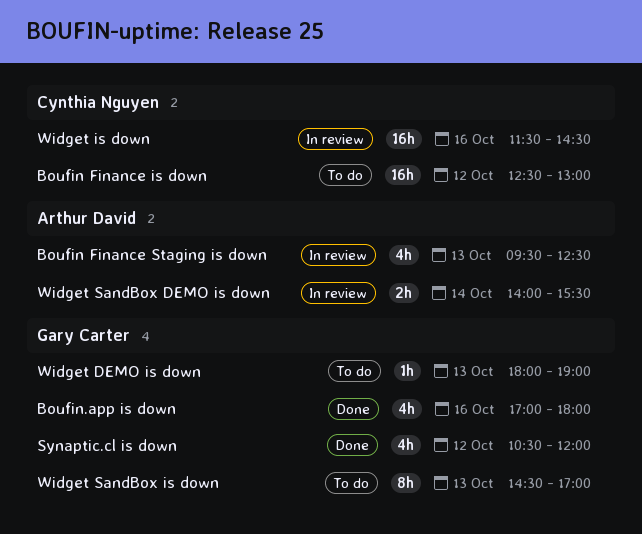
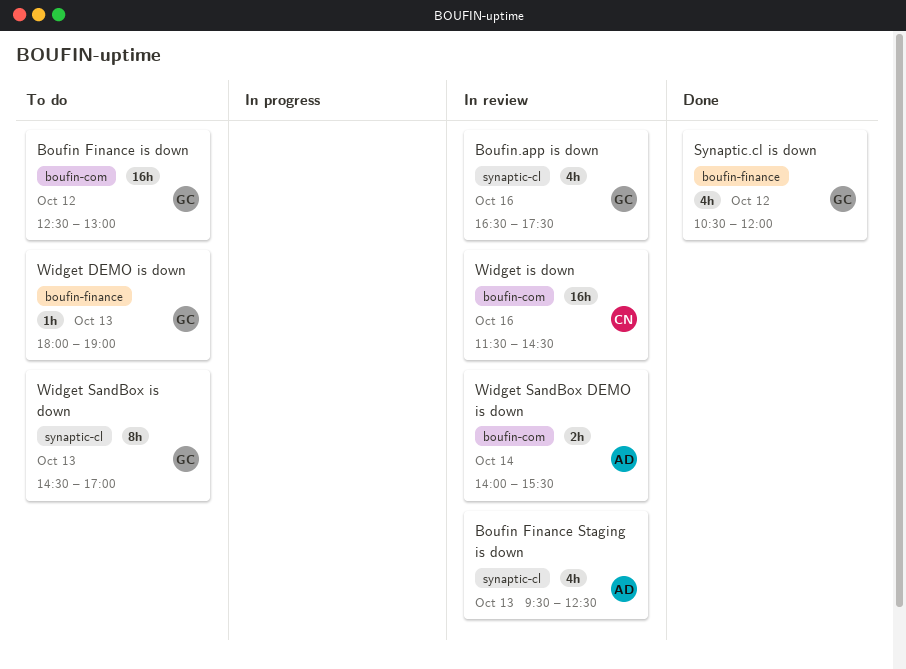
Boufin Finance is down, owner: Cynthia Nguyen -> Gary Carter
Boufin.app is down, status: Done -> In review
Boufin.app is down, begins: 17:00 -> 16:30
Boufin.app is down, ends: 18:00 -> 17:30

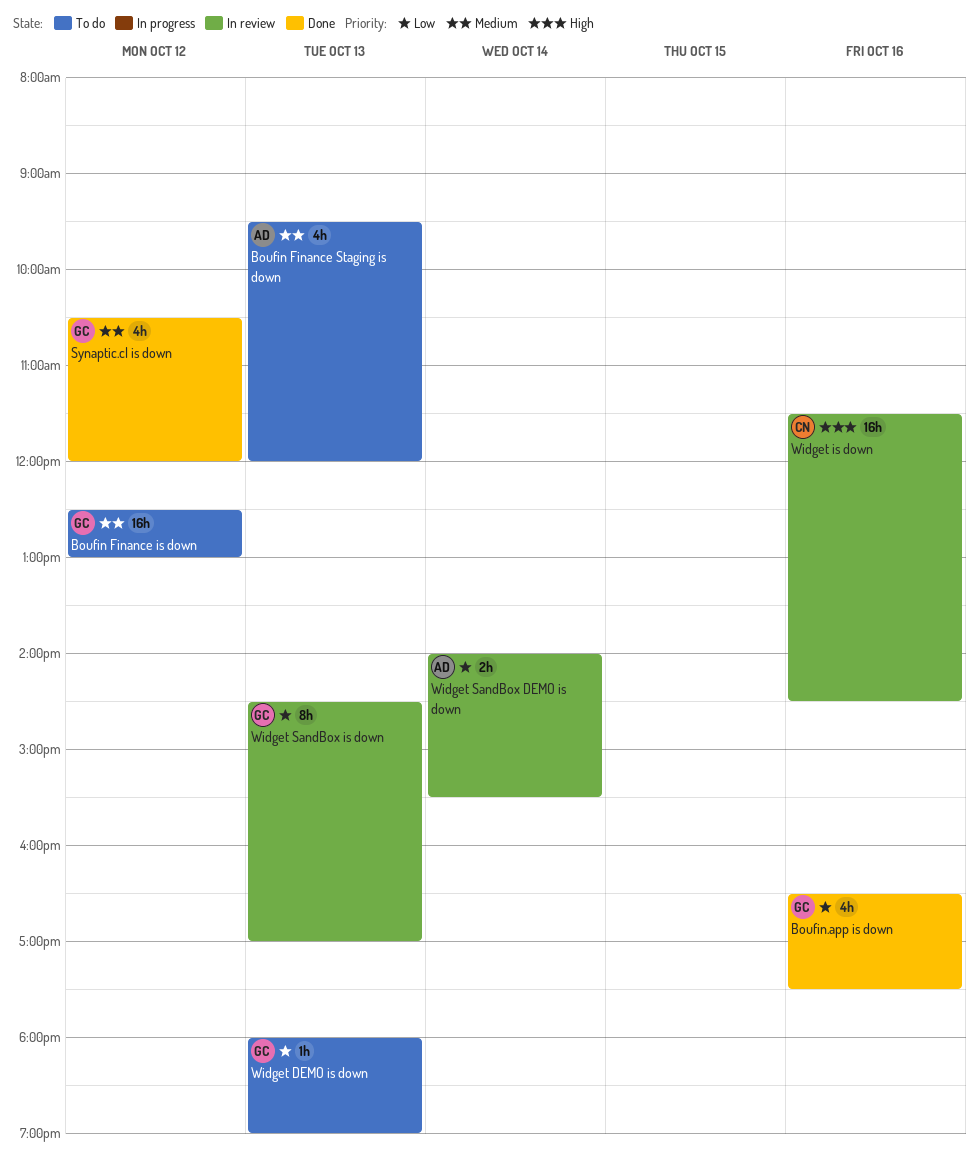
Boufin Finance Staging is down, status: In review -> To do
Boufin Finance Staging is down, ends: 12:30 -> 12:00
Boufin.app is down, status: In review -> Done
Widget SandBox is down, status: To do -> In review

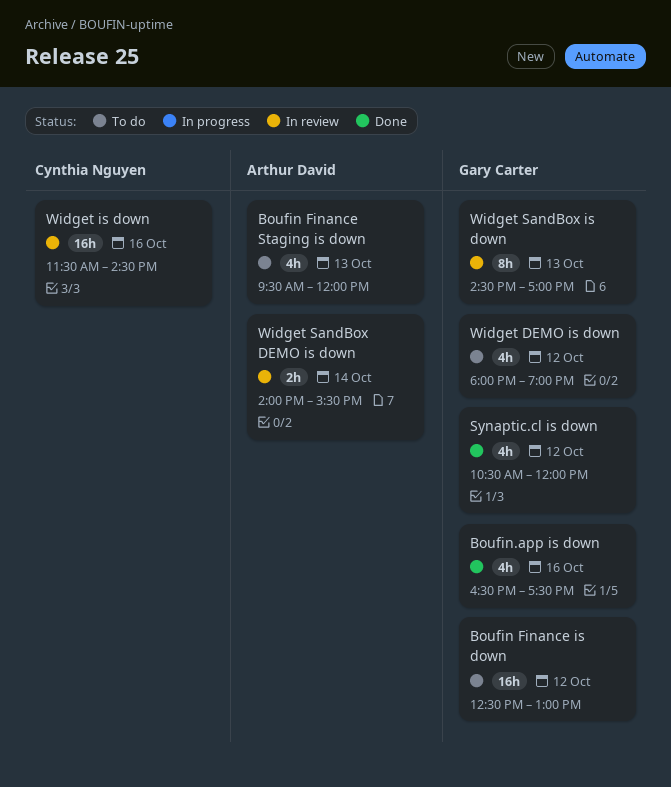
Widget DEMO is down, estimate: 1h -> 4h
Widget DEMO is down, day: Oct 13 -> Oct 12

